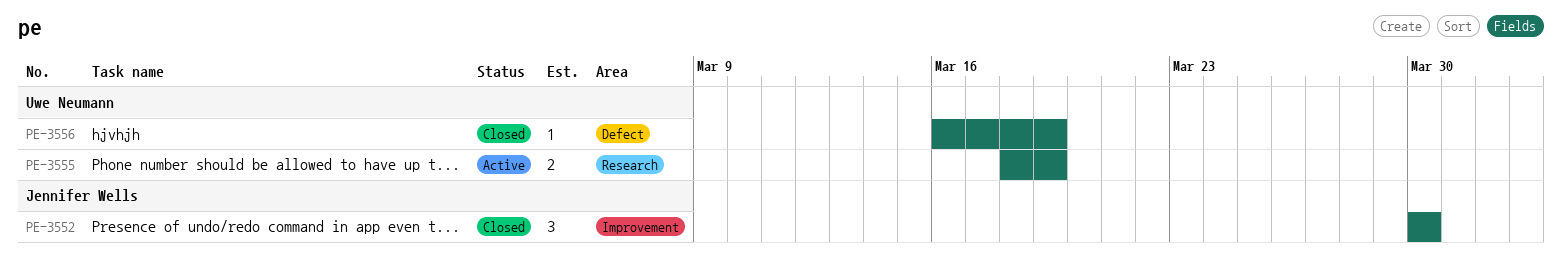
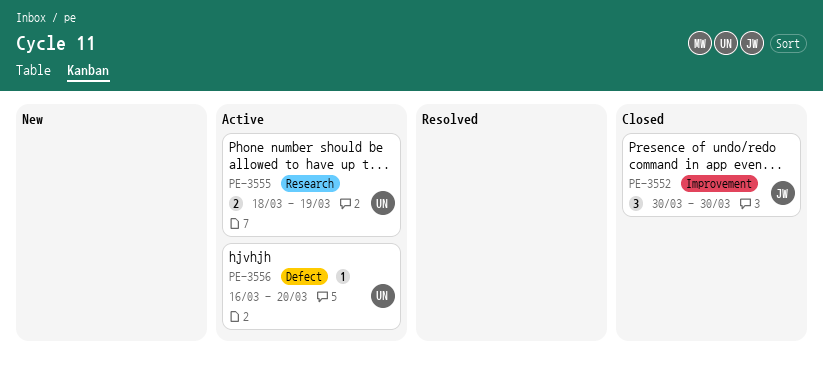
PE-3556, status: Closed -> Active
PE-3556, due: Mar 19 -> Mar 20

